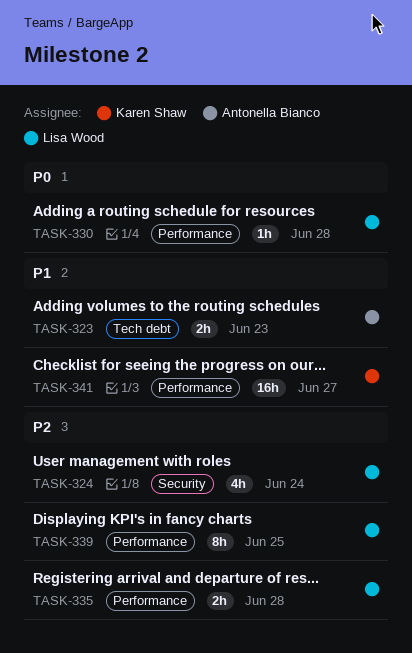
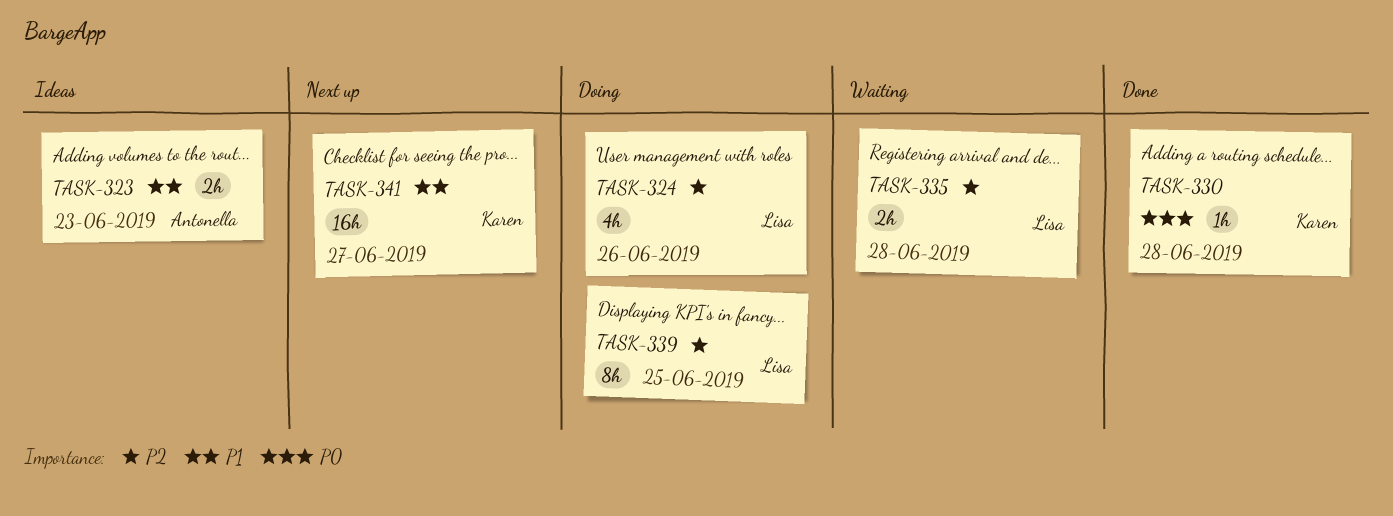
TASK-324, due: Jun 24 -> Jun 26
TASK-330, owner: Lisa Wood -> Karen Shaw

